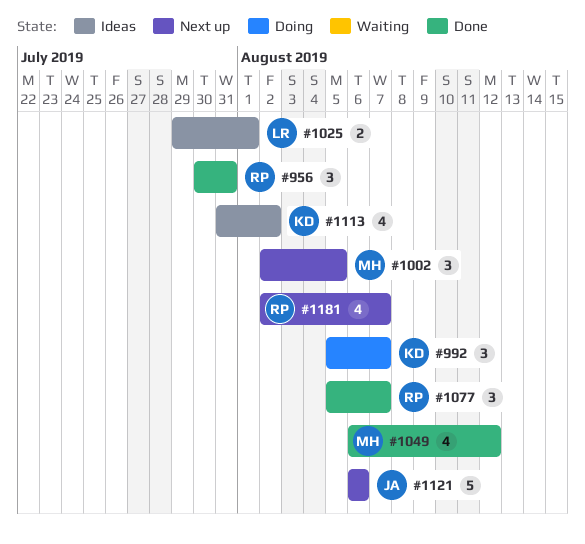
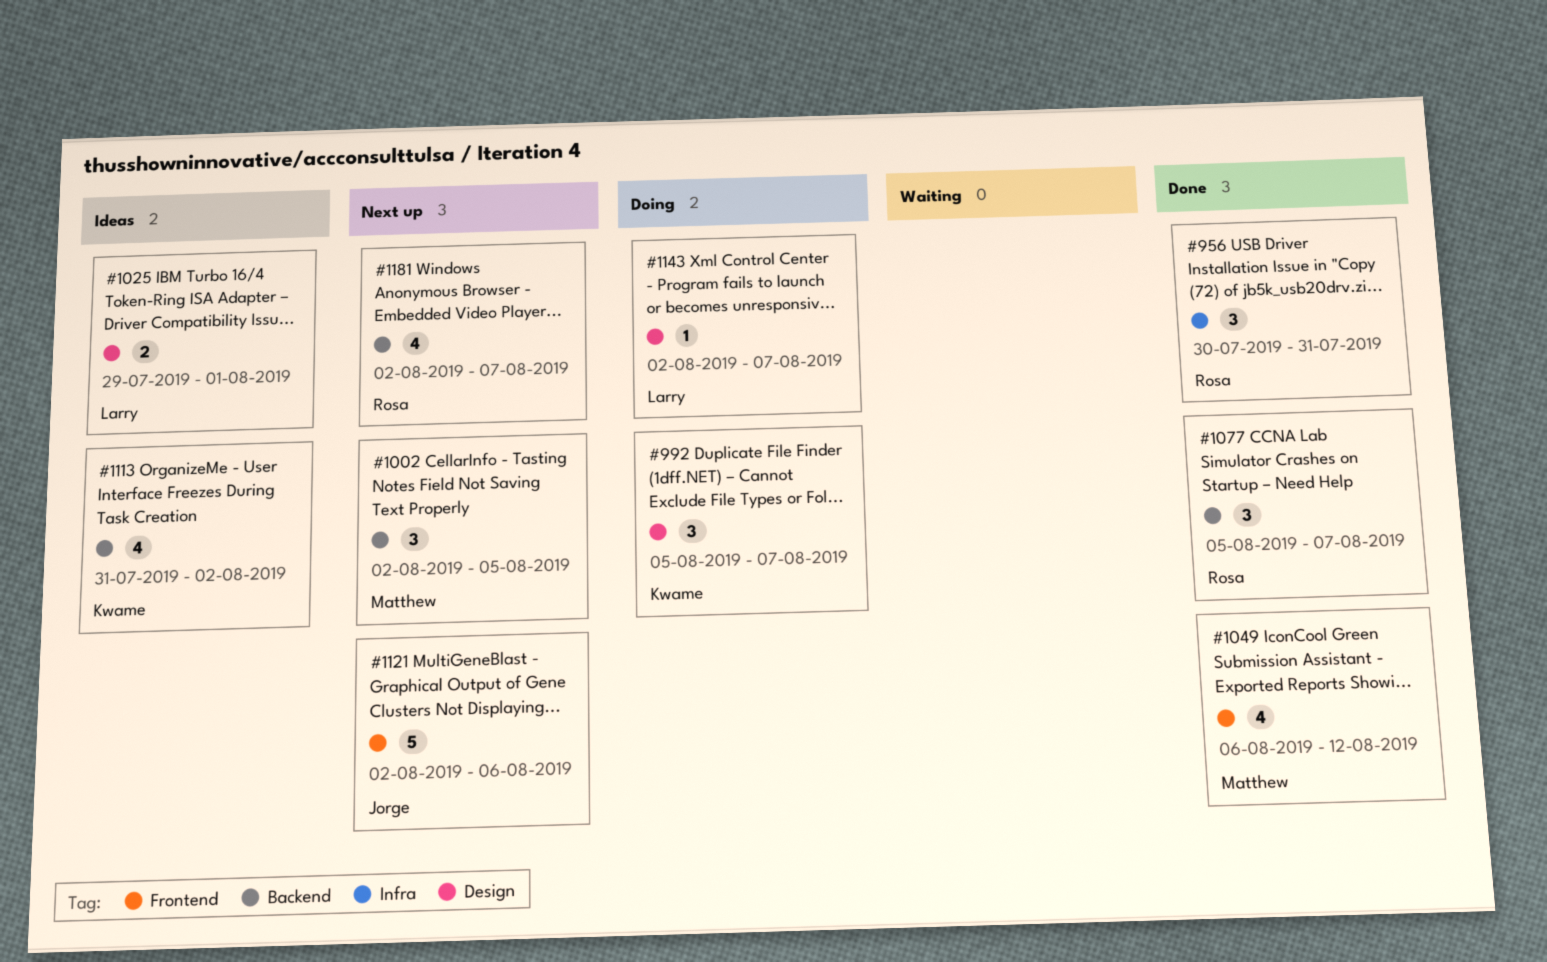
#1121, start: Aug 6 -> Aug 2
#1143: none -> present

